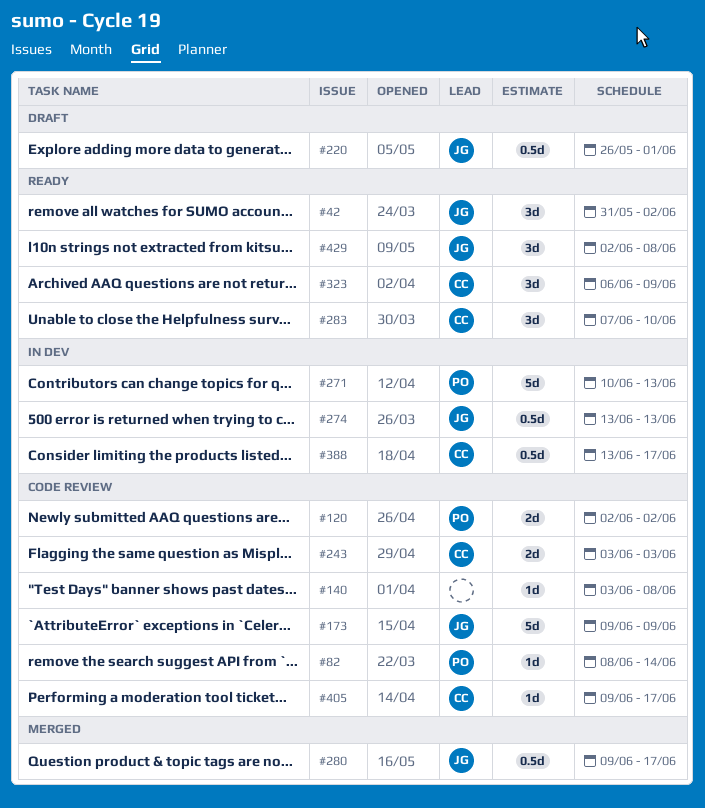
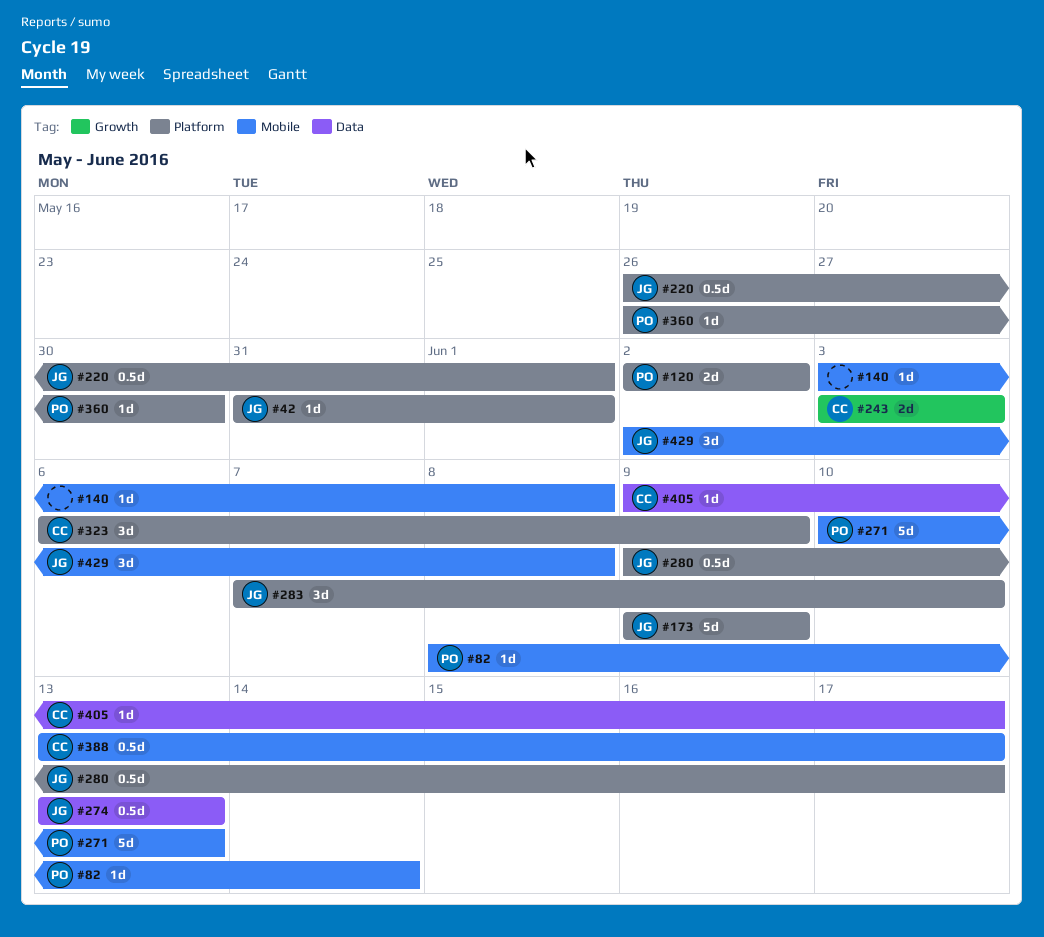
#42, estimate: 3d -> 1d
#42, due: Jun 2 -> Jun 1
#283, owner: CC -> JG
#360: none -> present

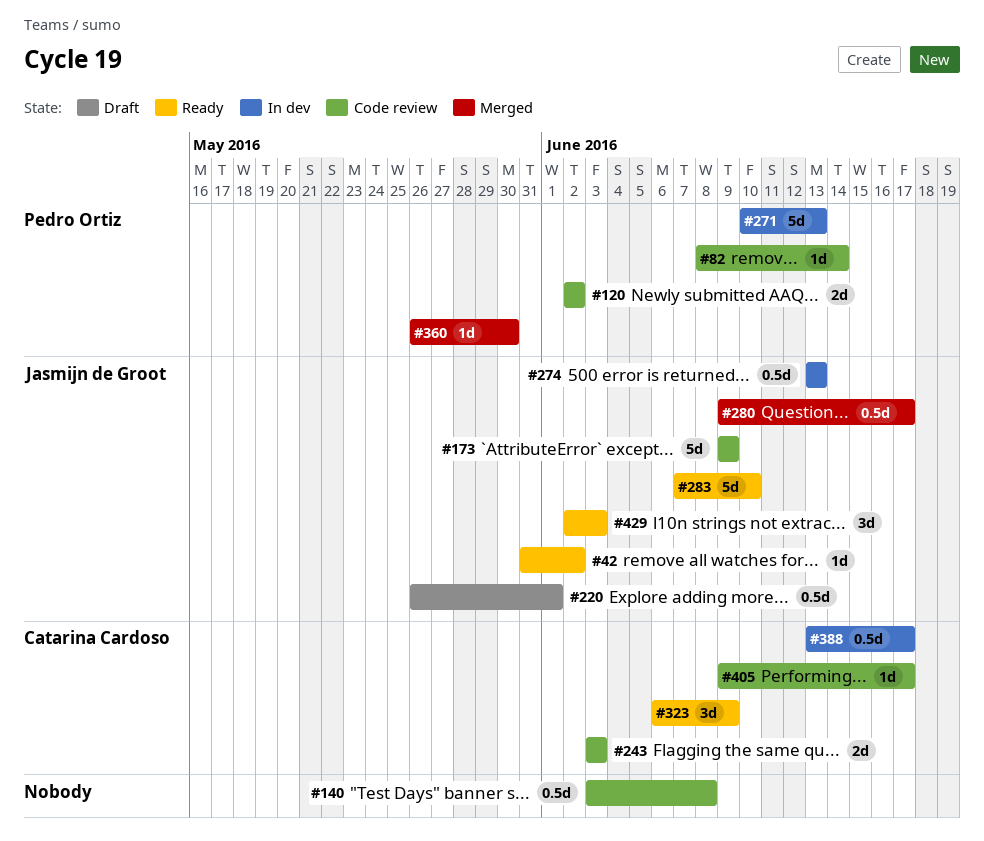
#42, due: Jun 1 -> Jun 2
#140, estimate: 1d -> 0.5d
#283, estimate: 3d -> 5d
#429, due: Jun 8 -> Jun 3

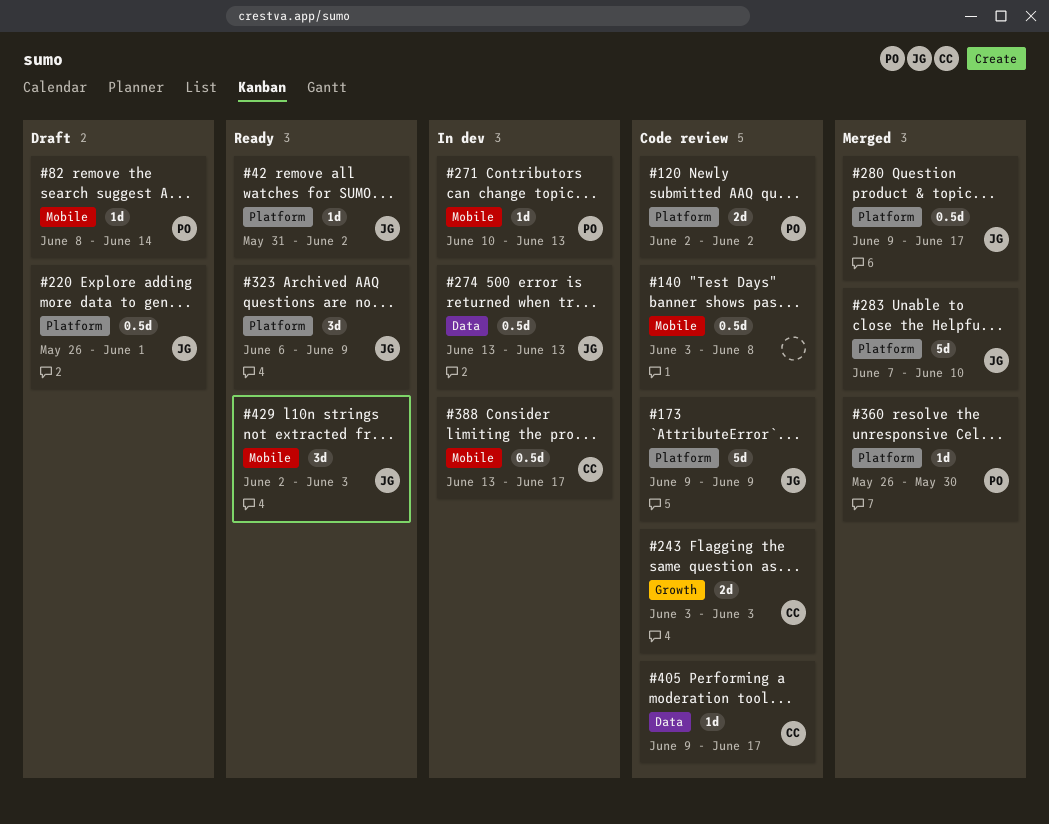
#82, status: Code review -> Draft
#271, estimate: 5d -> 1d
#283, status: Ready -> Merged
#323, owner: Catarina Cardoso -> Jasmijn de Groot

